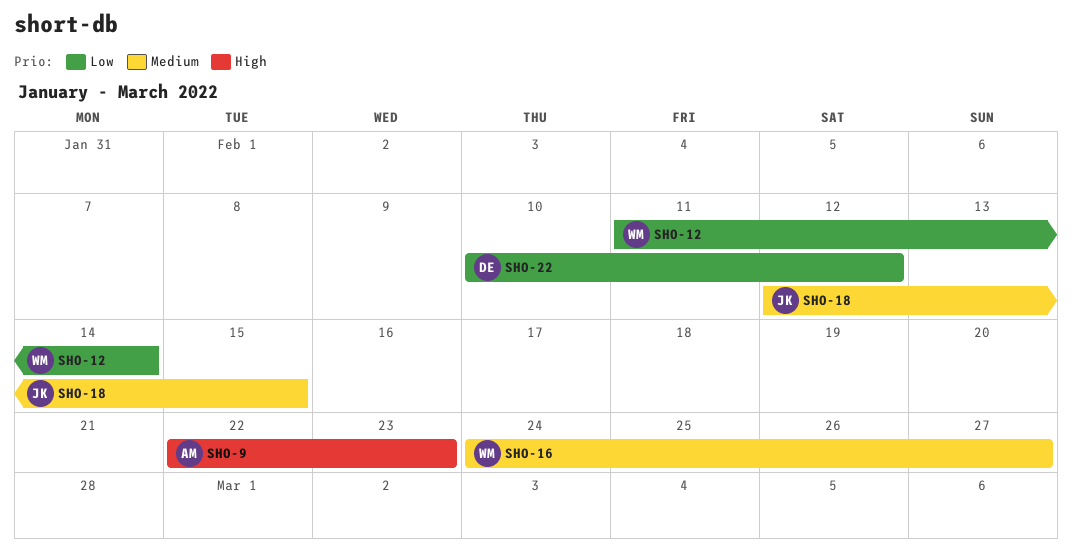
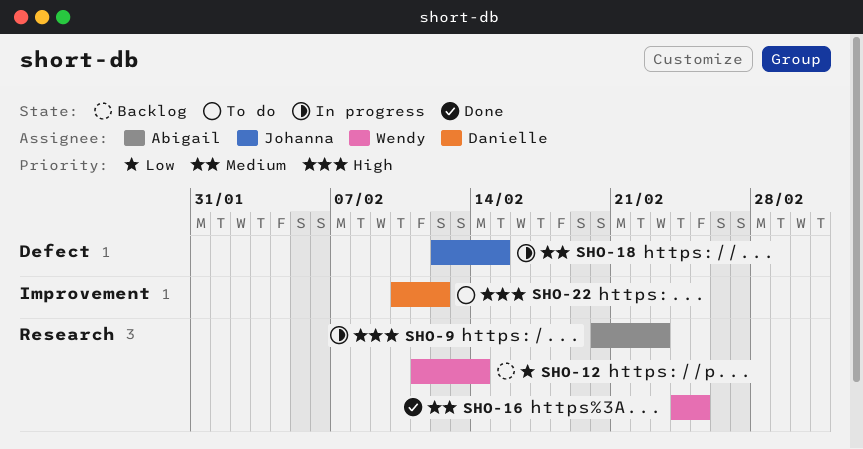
SHO-9, start: Feb 22 -> Feb 20
SHO-16, due: Feb 27 -> Feb 25
SHO-22, priority: Low -> High

